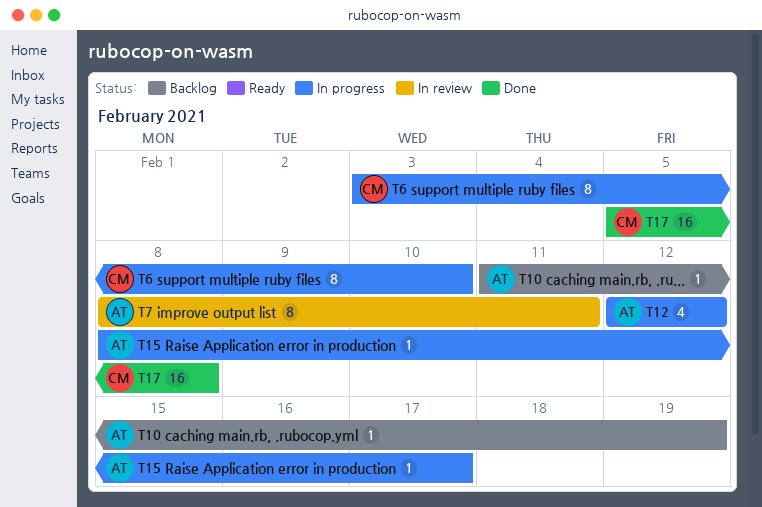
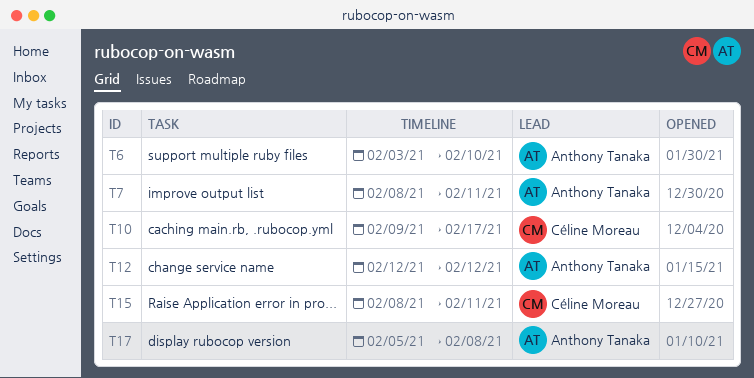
T6, owner: Céline Moreau -> Anthony Tanaka
T10, owner: Anthony Tanaka -> Céline Moreau
T10, start: Feb 11 -> Feb 9
T10, due: Feb 19 -> Feb 17
T15, owner: Anthony Tanaka -> Céline Moreau
T15, due: Feb 17 -> Feb 11
T17, owner: Céline Moreau -> Anthony Tanaka

